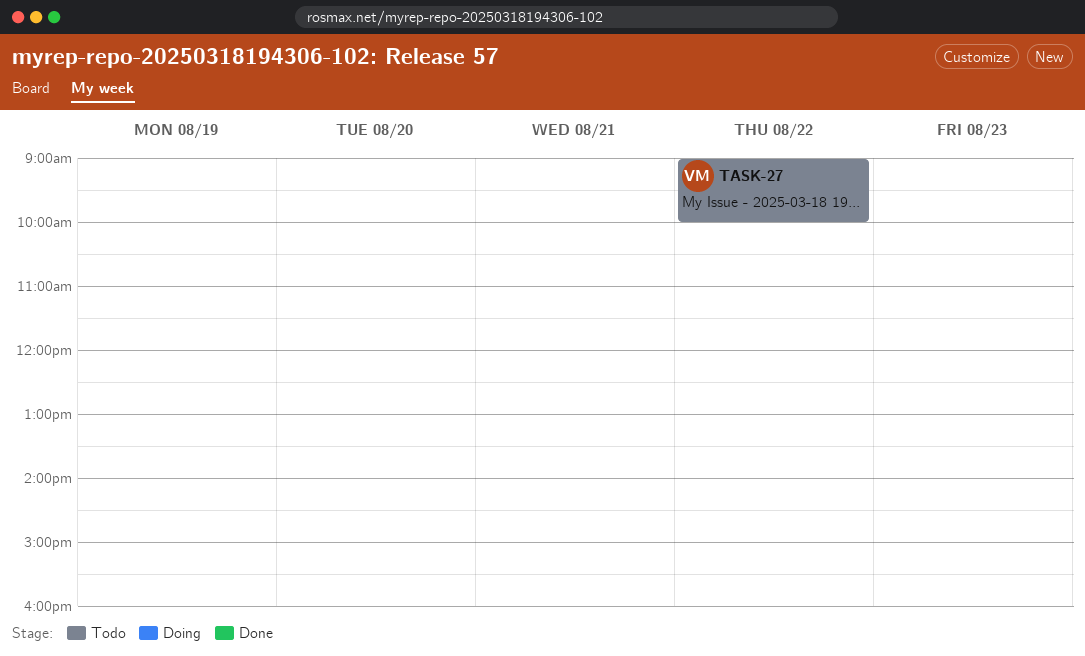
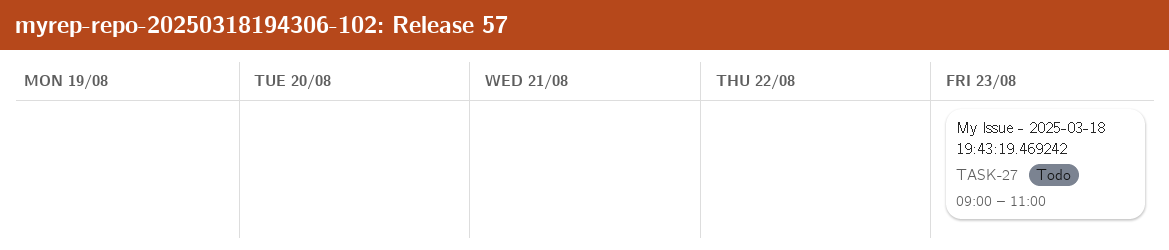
TASK-27, day: Aug 22 -> Aug 23
TASK-27, ends: 10:00 -> 11:00

